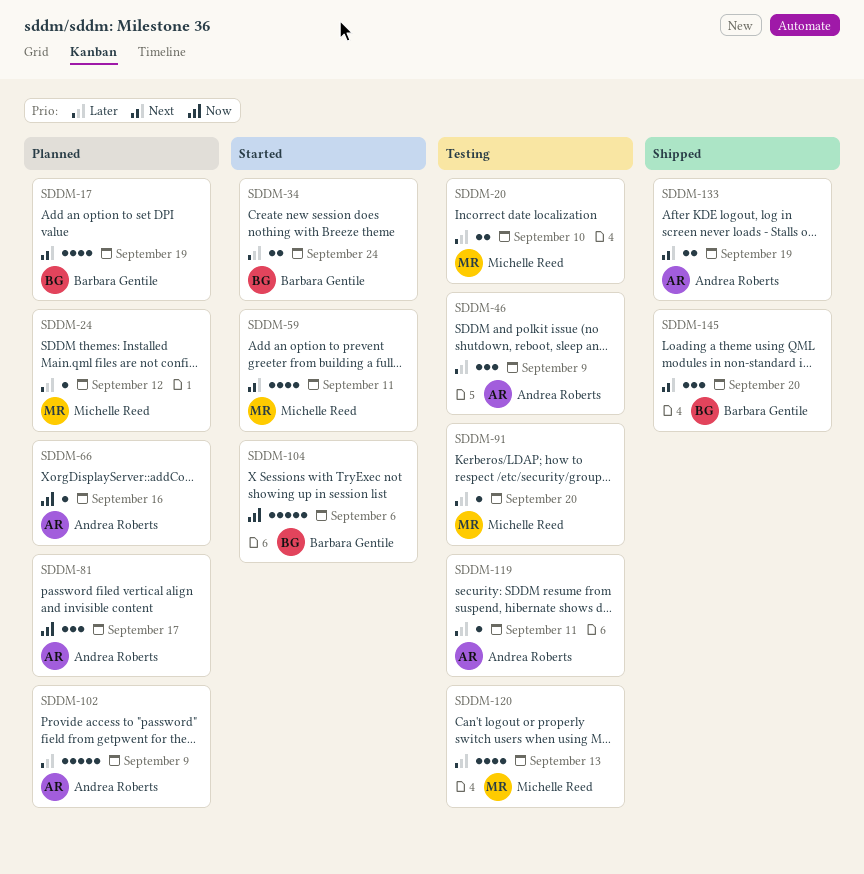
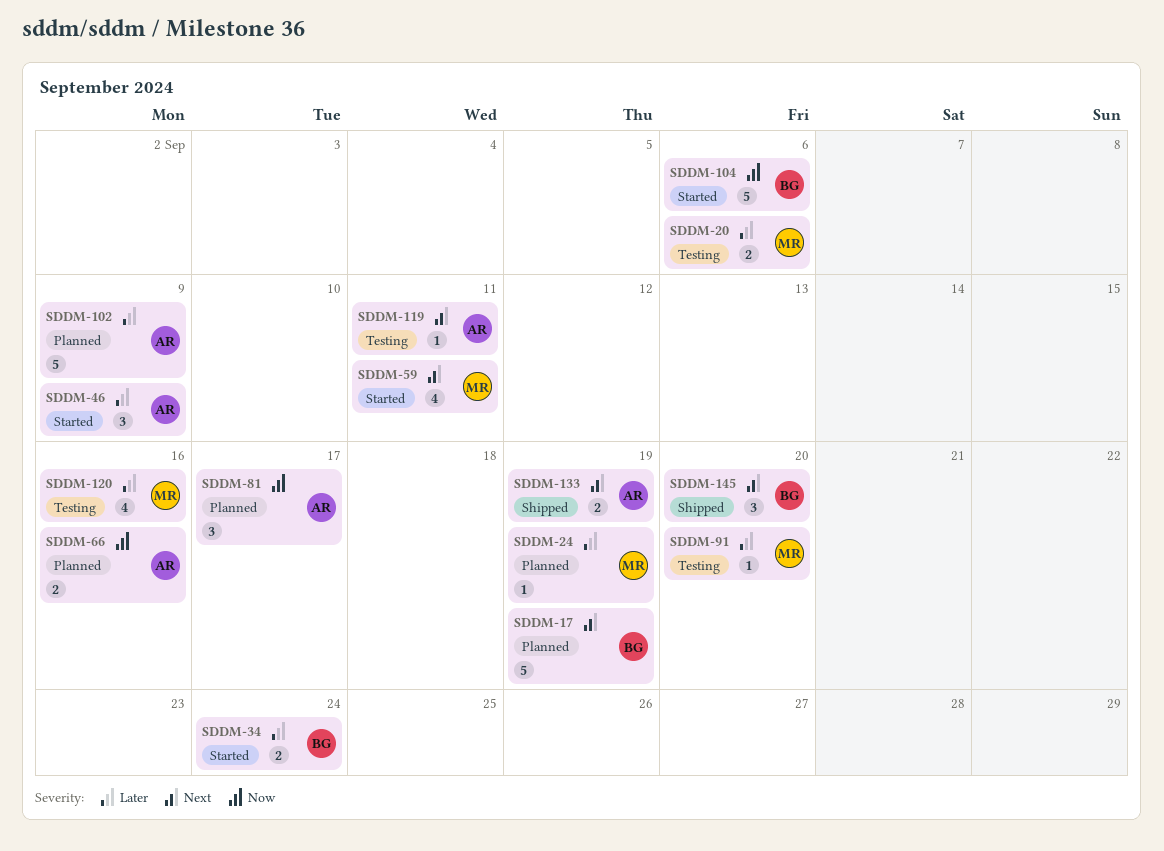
SDDM-17, estimate: 4 -> 5
SDDM-20, due: Sep 10 -> Sep 6
SDDM-24, due: Sep 12 -> Sep 19
SDDM-46, status: Testing -> Started
SDDM-66, estimate: 1 -> 2
SDDM-119, priority: Later -> Next
SDDM-120, due: Sep 13 -> Sep 16

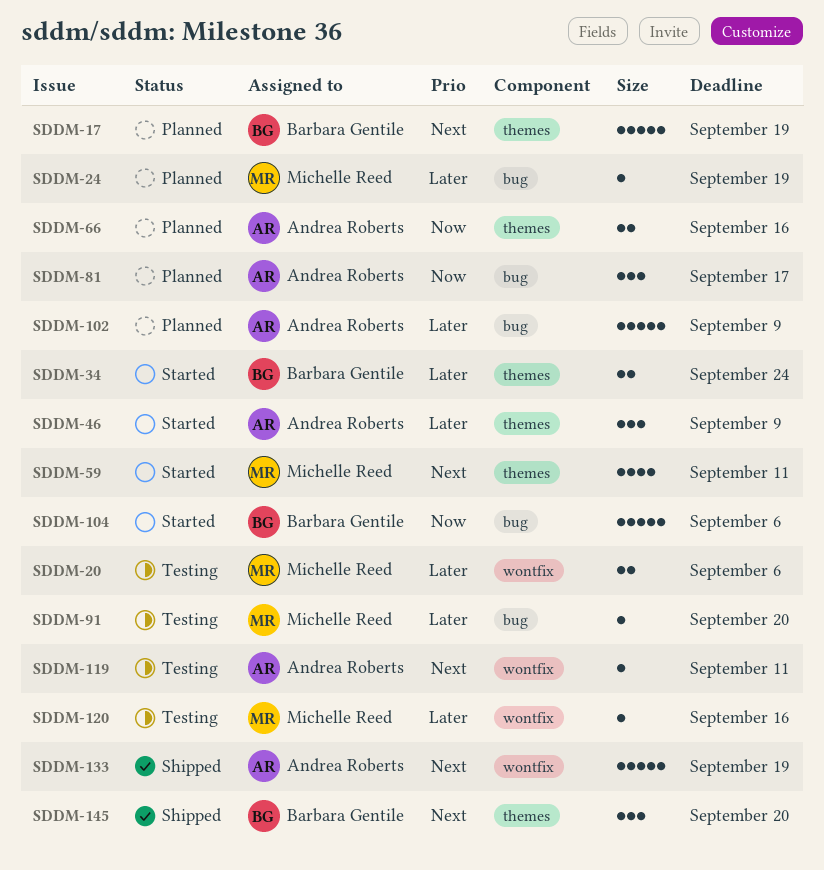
SDDM-120, estimate: 4 -> 1
SDDM-133, estimate: 2 -> 5

